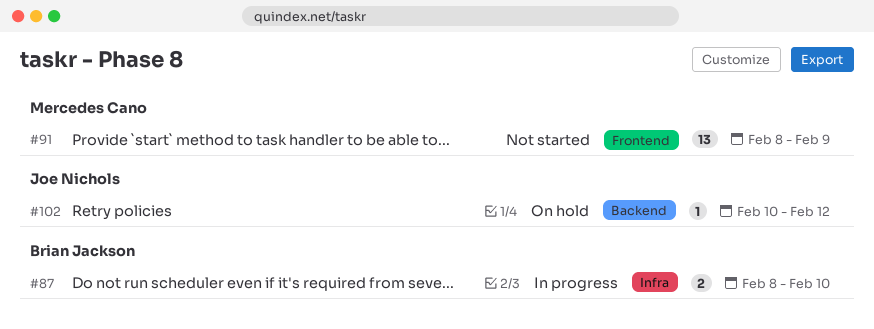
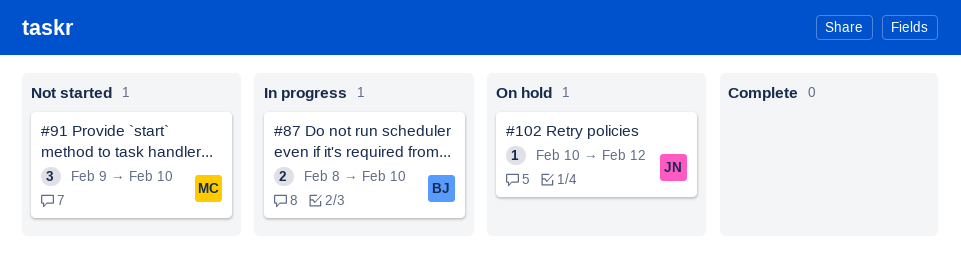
#91, estimate: 13 -> 3
#91, start: Feb 8 -> Feb 9
#91, due: Feb 9 -> Feb 10

